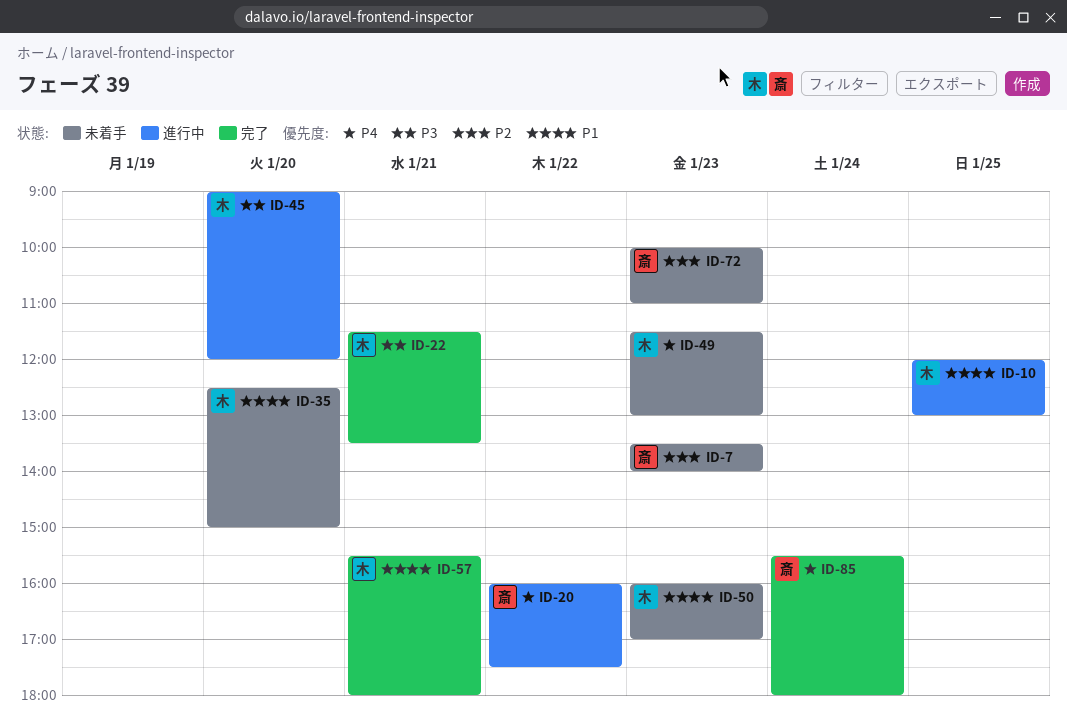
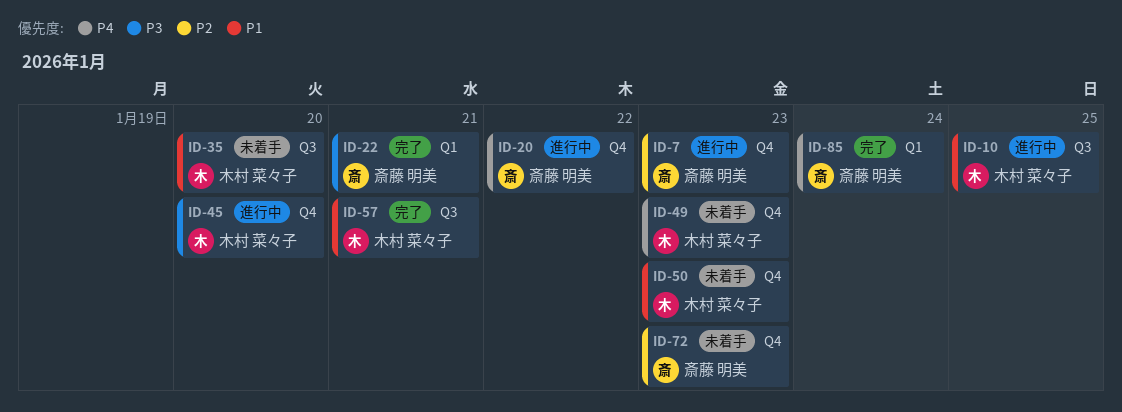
ID-7, status: 未着手 -> 進行中
ID-22, owner: 木村 菜々子 -> 斎藤 明美

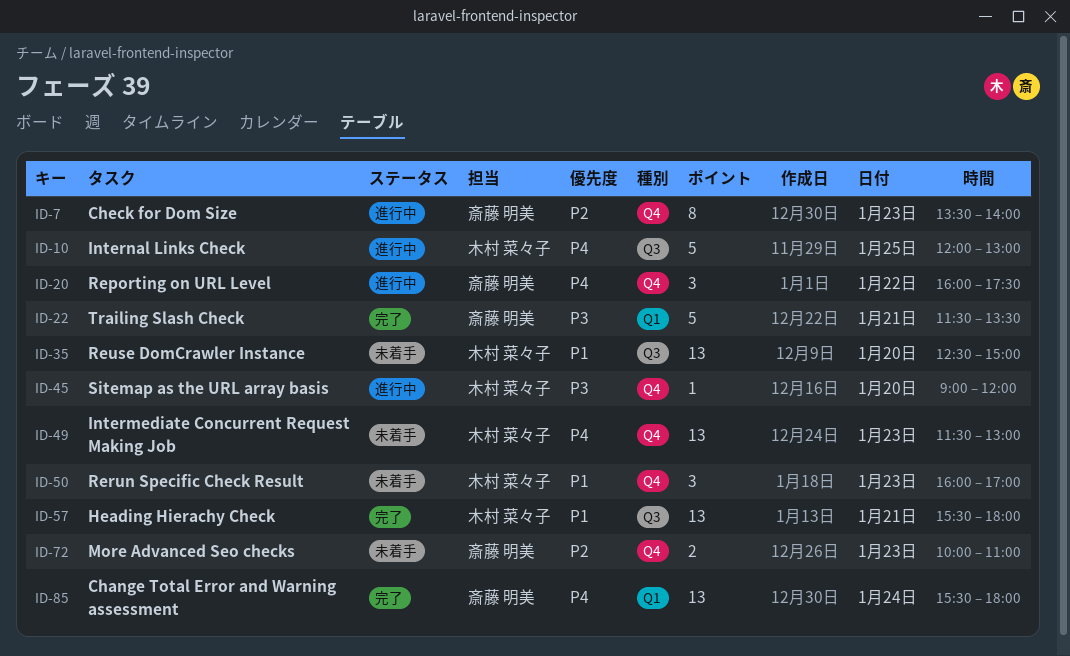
ID-10, priority: P1 -> P4

